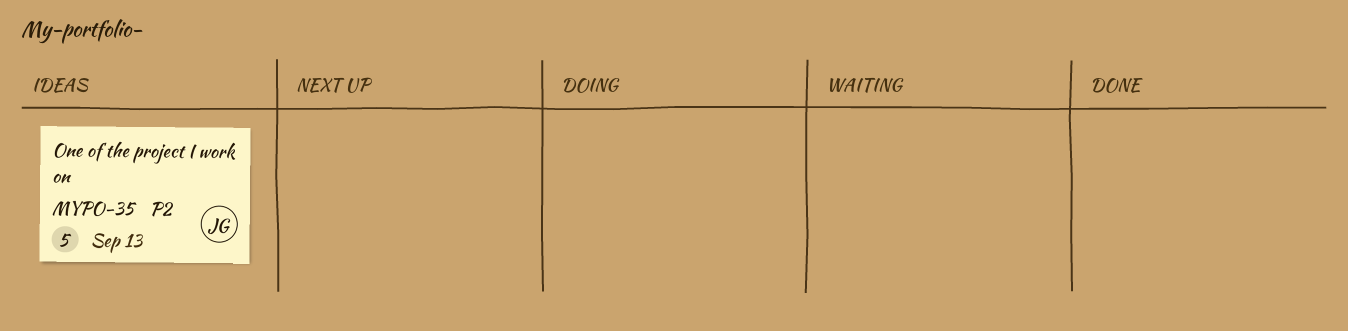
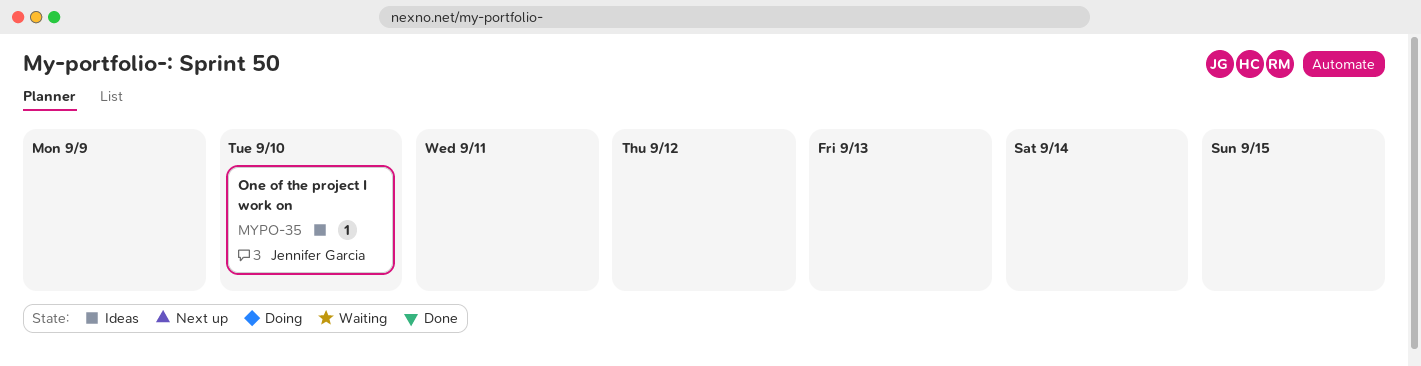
MYPO-35, estimate: 5 -> 1
MYPO-35, due: Sep 13 -> Sep 10

